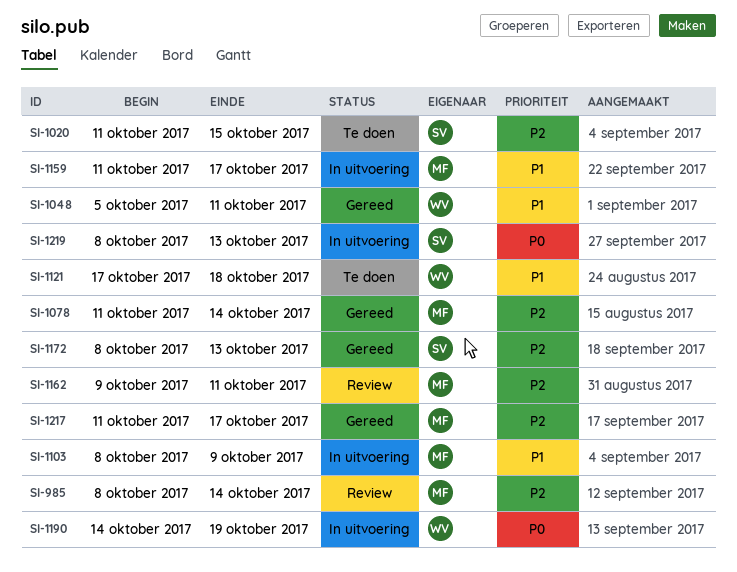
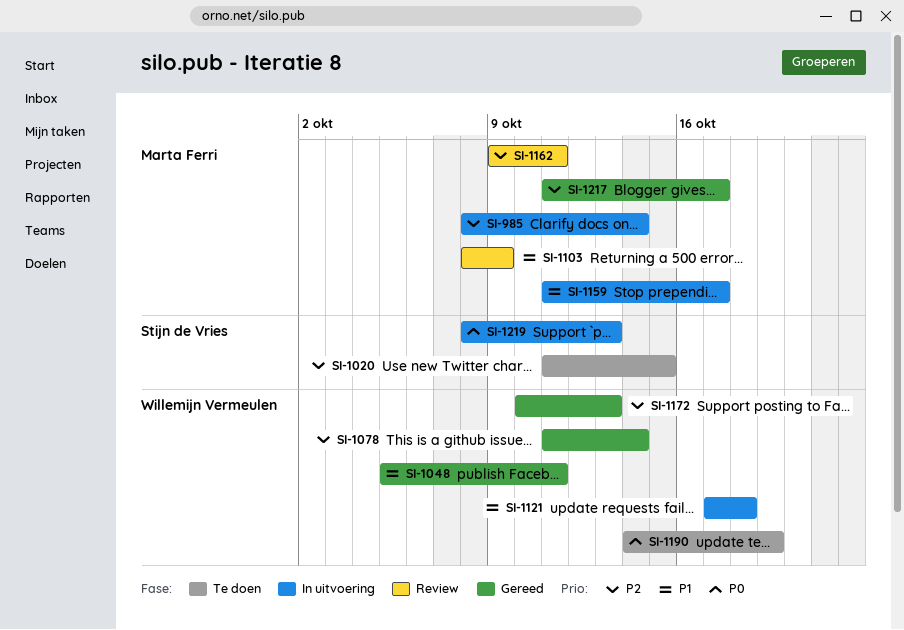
SI-985, status: Review -> In uitvoering
SI-1078, owner: Marta Ferri -> Willemijn Vermeulen
SI-1103, status: In uitvoering -> Review
SI-1121, status: Te doen -> In uitvoering
SI-1172, owner: Stijn de Vries -> Willemijn Vermeulen
SI-1172, start: Oct 8 -> Oct 10
SI-1190, status: In uitvoering -> Te doen

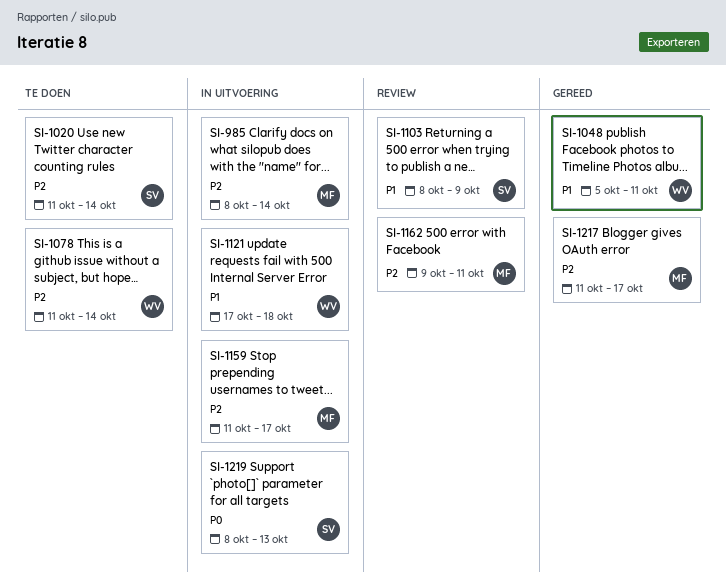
SI-1020, due: Oct 15 -> Oct 14
SI-1078, status: Gereed -> Te doen
SI-1103, owner: Marta Ferri -> Stijn de Vries
SI-1159, priority: P1 -> P2
SI-1172: present -> none
SI-1190: present -> none

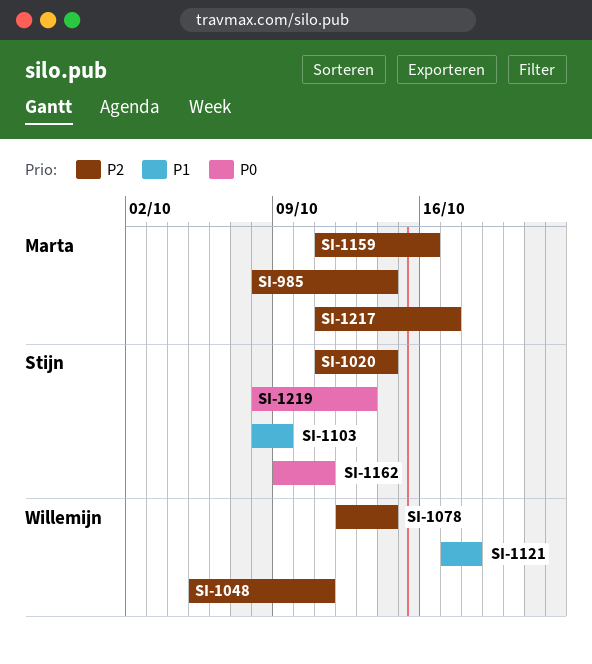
SI-1048, priority: P1 -> P2
SI-1078, start: Oct 11 -> Oct 12
SI-1159, due: Oct 17 -> Oct 16
SI-1162, owner: Marta -> Stijn
SI-1162, priority: P2 -> P0

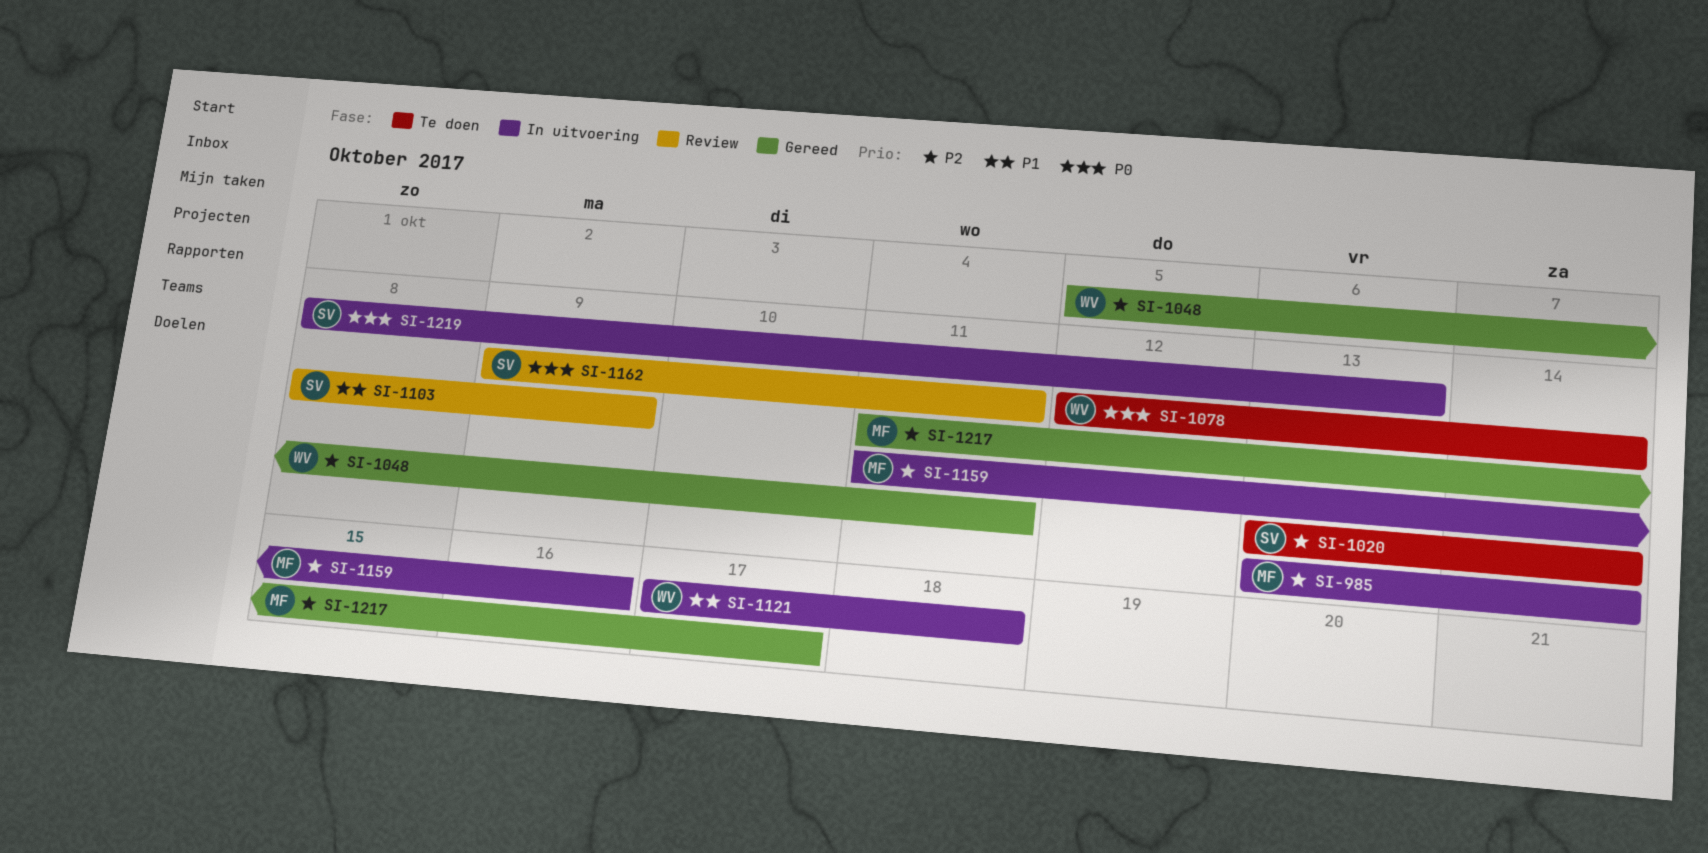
SI-985, start: Oct 8 -> Oct 13
SI-1020, start: Oct 11 -> Oct 13
SI-1078, priority: P2 -> P0

